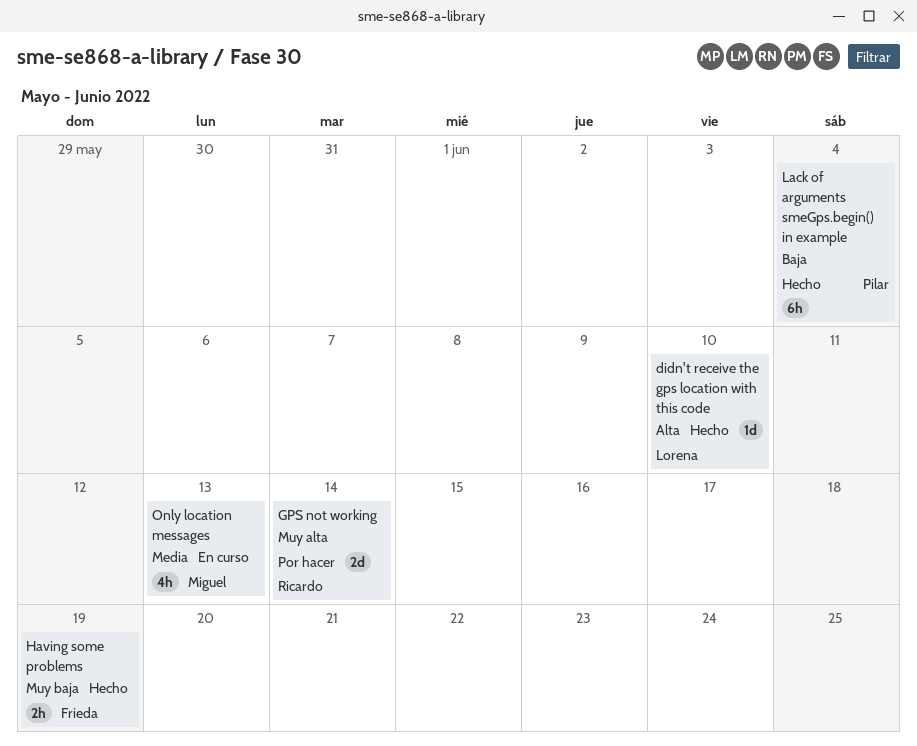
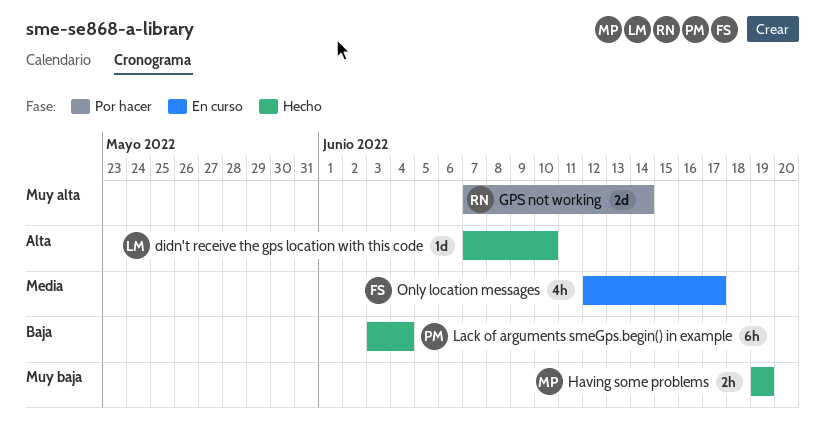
Having some problems, owner: Frieda -> Miguel
Only location messages, owner: Miguel -> Frieda
Only location messages, due: Jun 13 -> Jun 17

